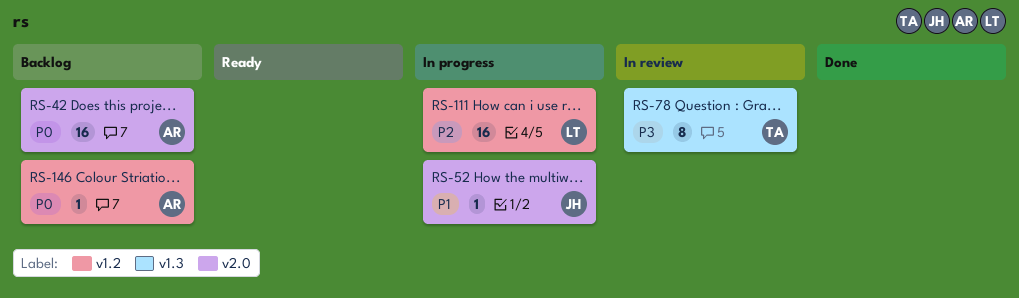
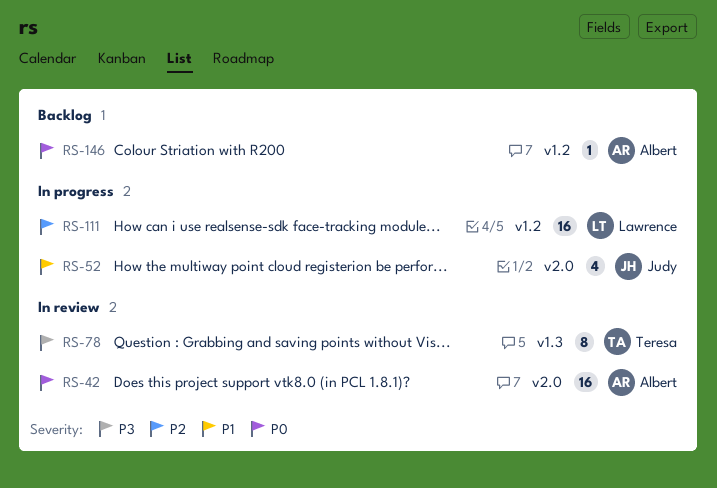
RS-42, status: Backlog -> In review
RS-52, estimate: 1 -> 4

